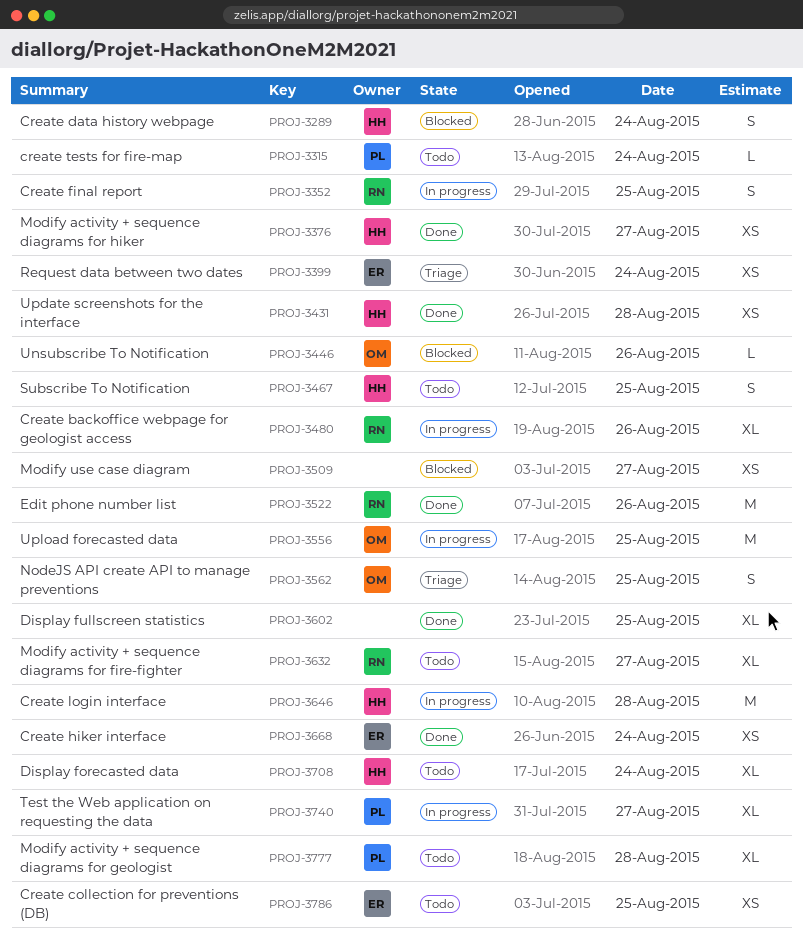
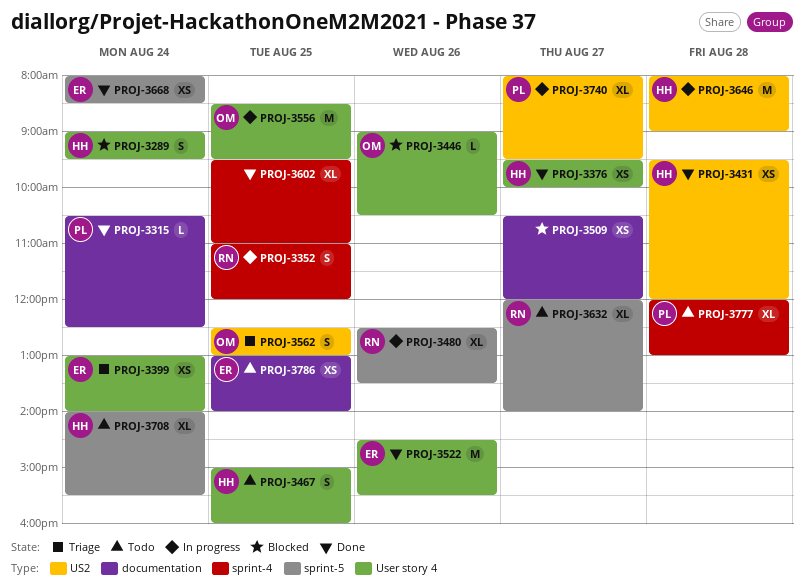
PROJ-3315, status: Todo -> Done
PROJ-3522, owner: RN -> ER

